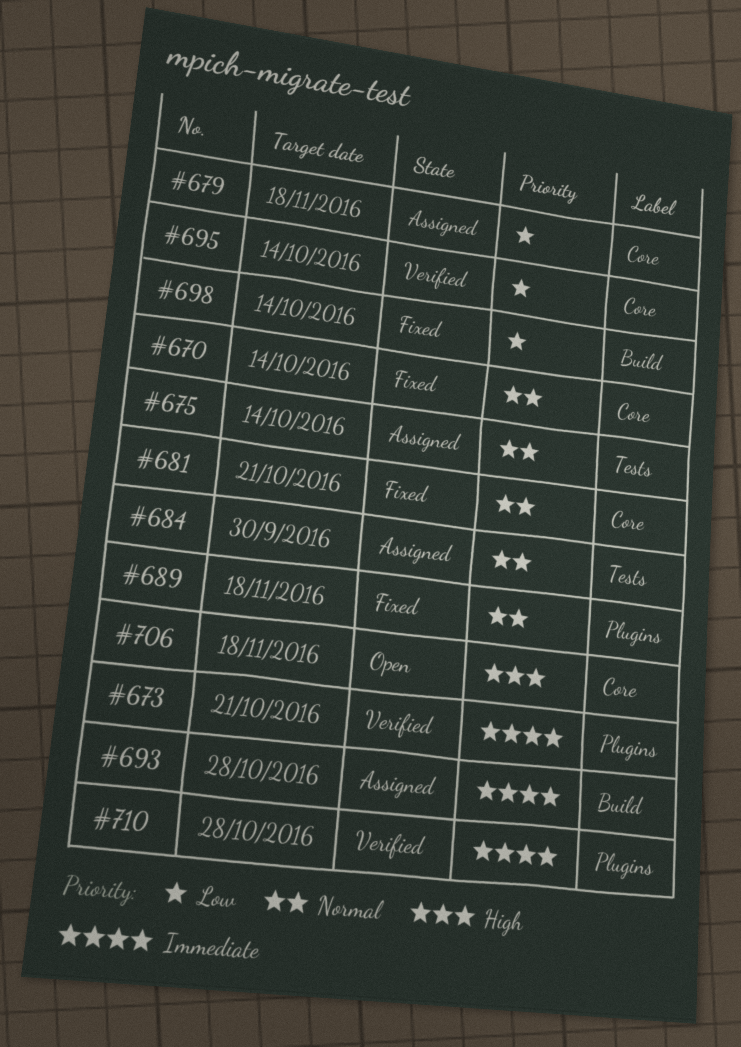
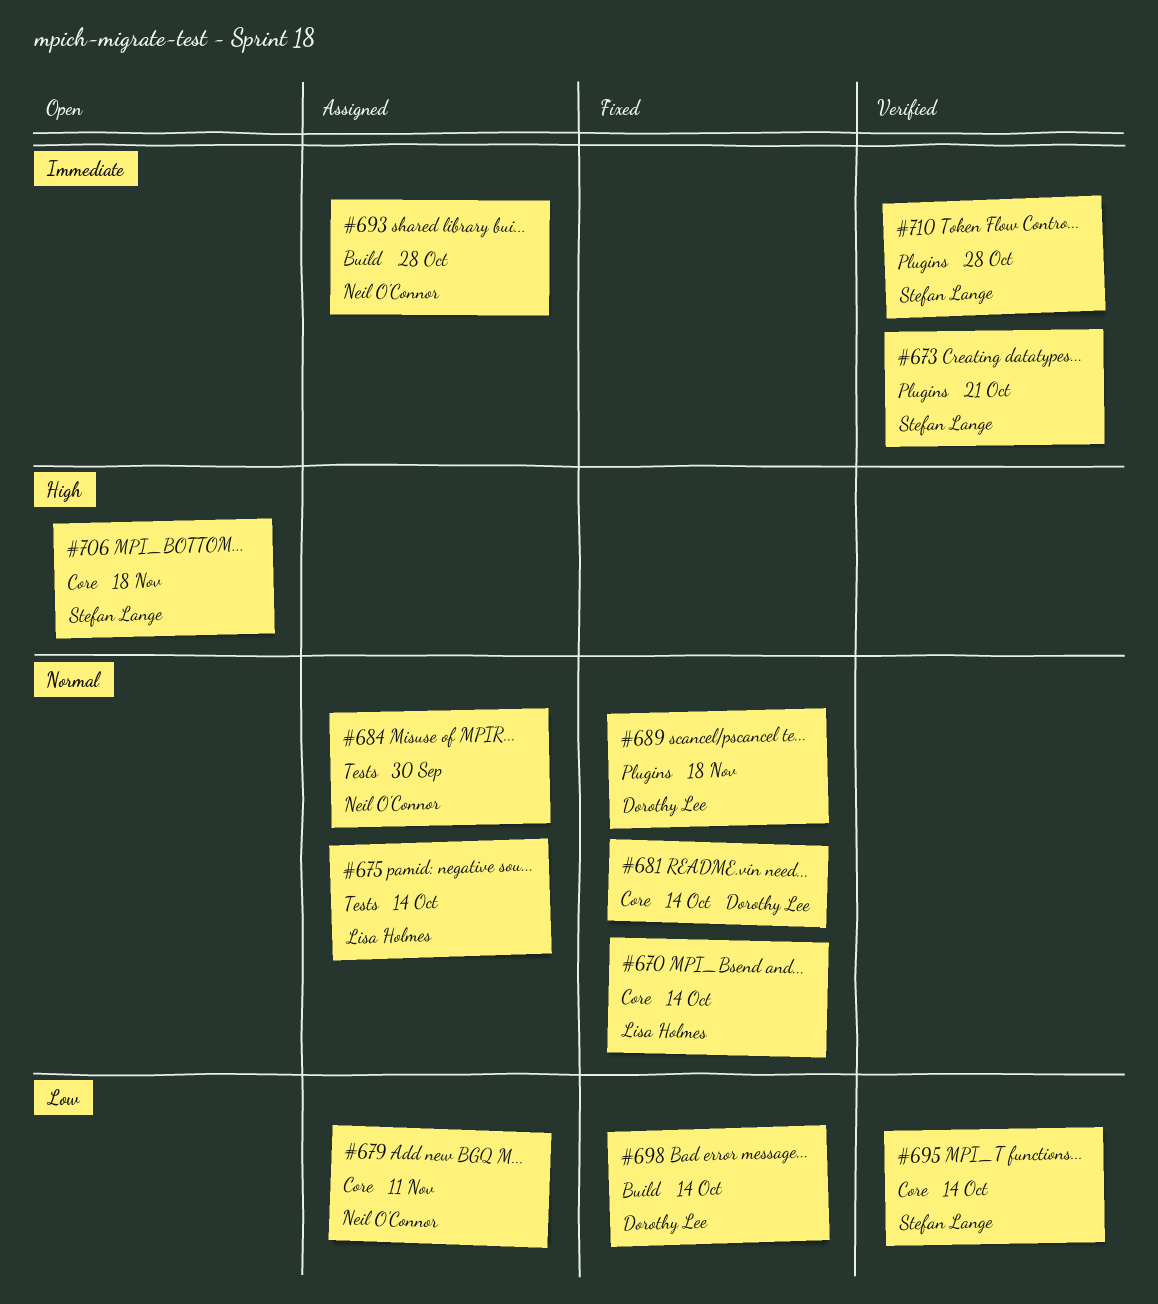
#679, due: Nov 18 -> Nov 11
#681, due: Oct 21 -> Oct 14

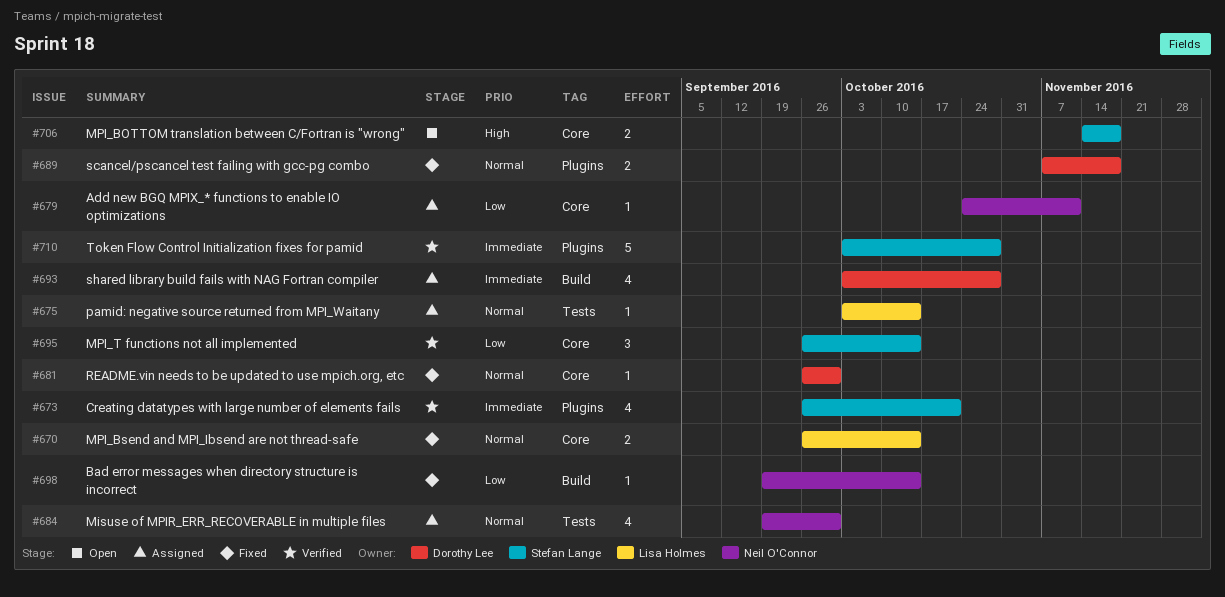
#681, due: Oct 14 -> Sep 30
#693, owner: Neil O'Connor -> Dorothy Lee
#698, owner: Dorothy Lee -> Neil O'Connor

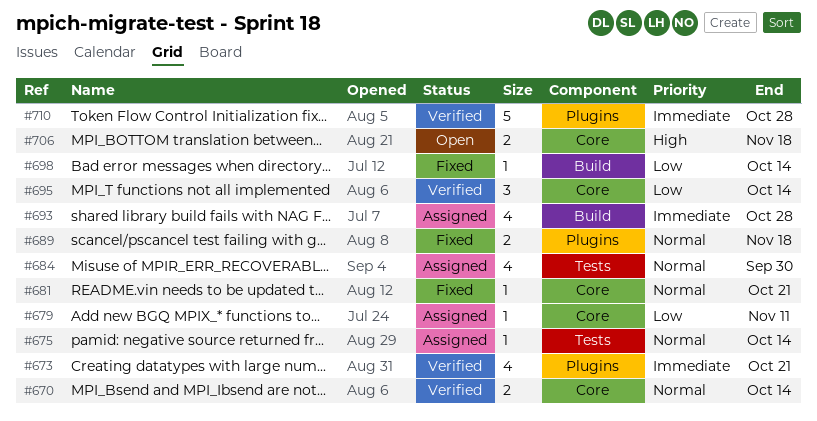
#670, status: Fixed -> Verified
#681, due: Sep 30 -> Oct 21

